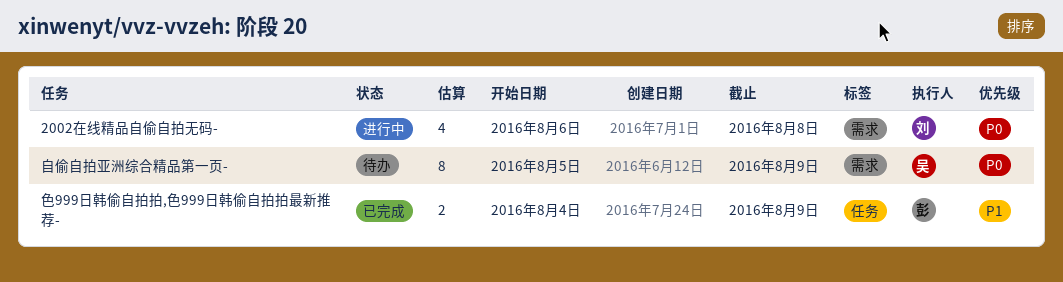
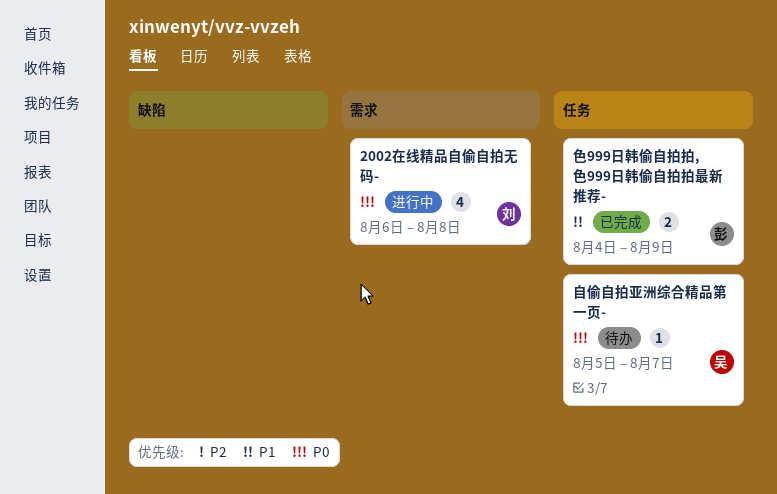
自偷自拍亚洲综合精品第一页-, label: 需求 -> 任务
自偷自拍亚洲综合精品第一页-, estimate: 8 -> 1
自偷自拍亚洲综合精品第一页-, due: Aug 9 -> Aug 7

